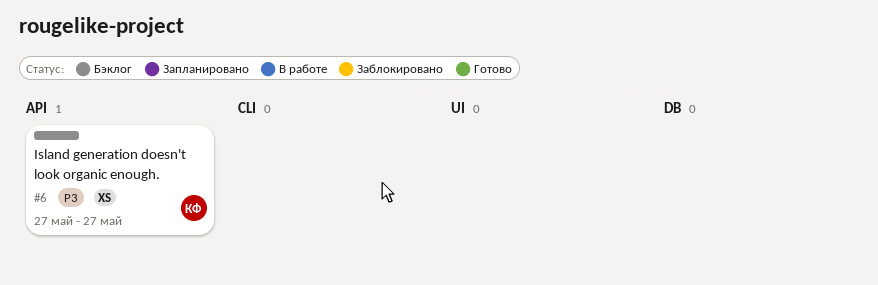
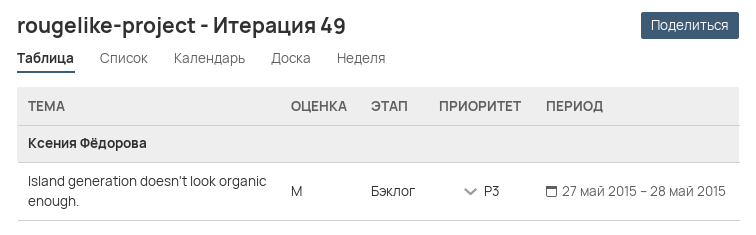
Island generation doesn't look organic enough., estimate: XS -> M
Island generation doesn't look organic enough., due: May 27 -> May 28

